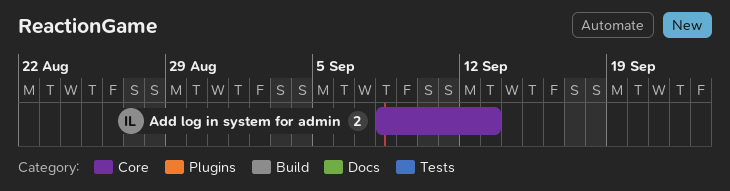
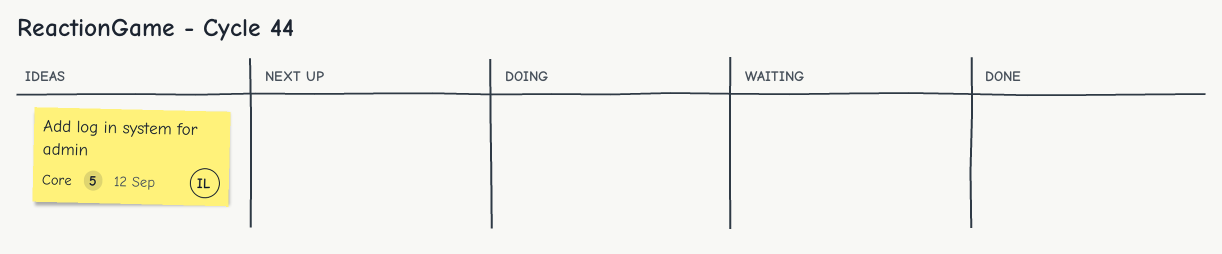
Add log in system for admin, estimate: 2 -> 5
Add log in system for admin, due: Sep 13 -> Sep 12

